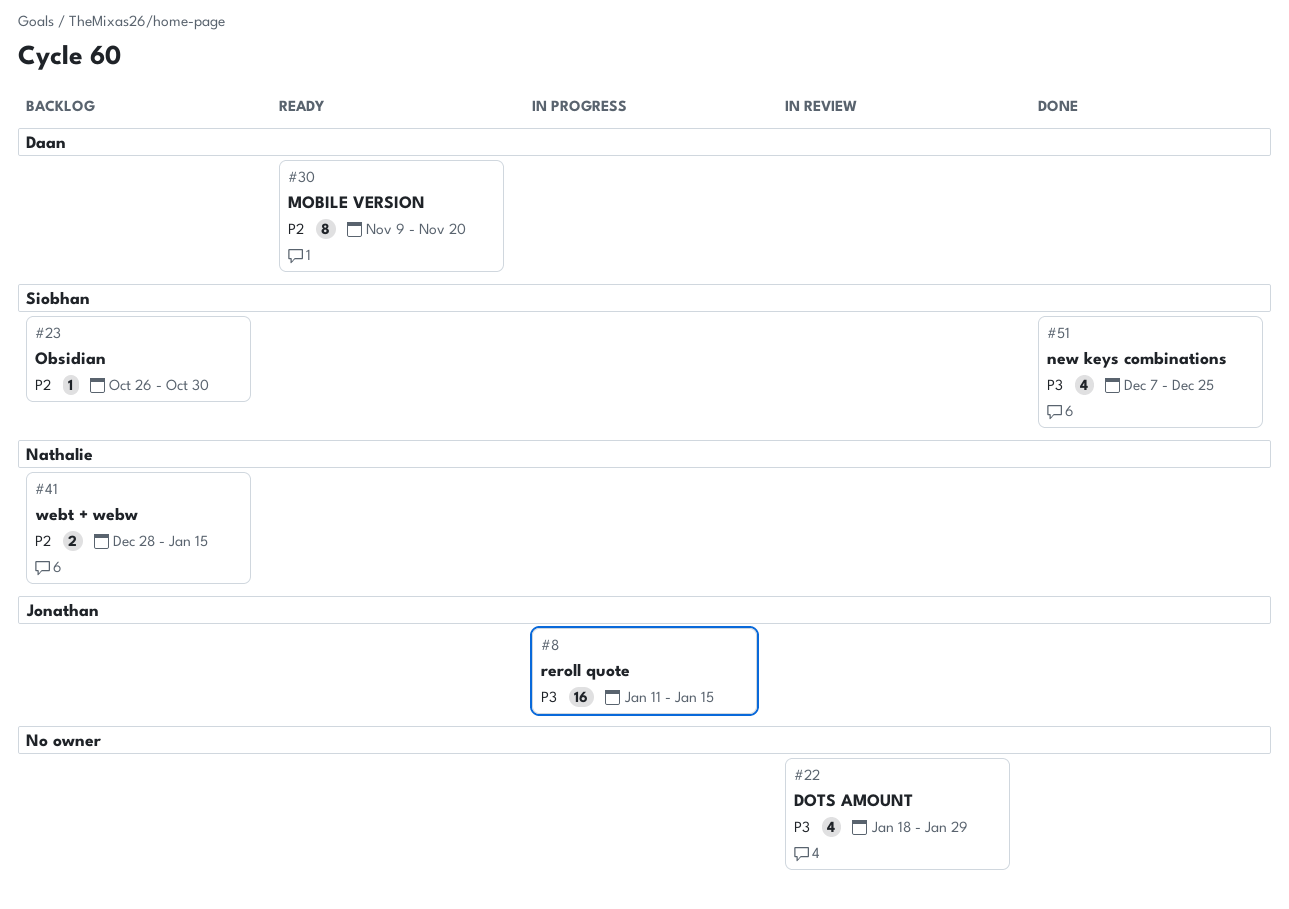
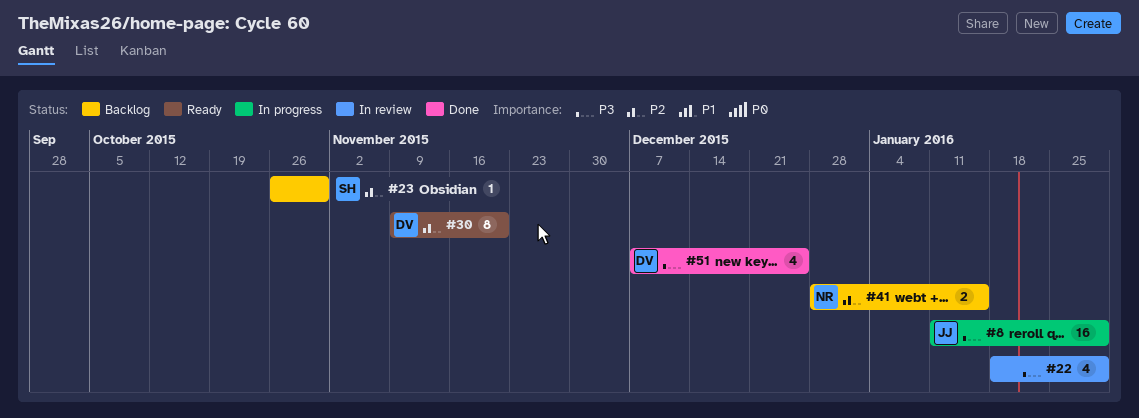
#8, due: Jan 15 -> Jan 29
#51, owner: Siobhan -> Daan

